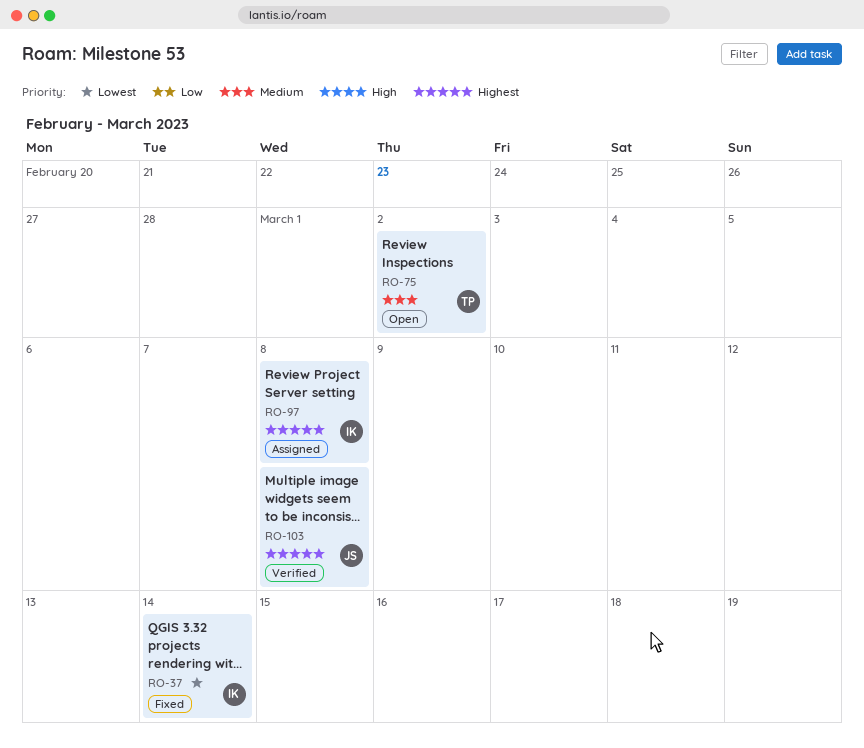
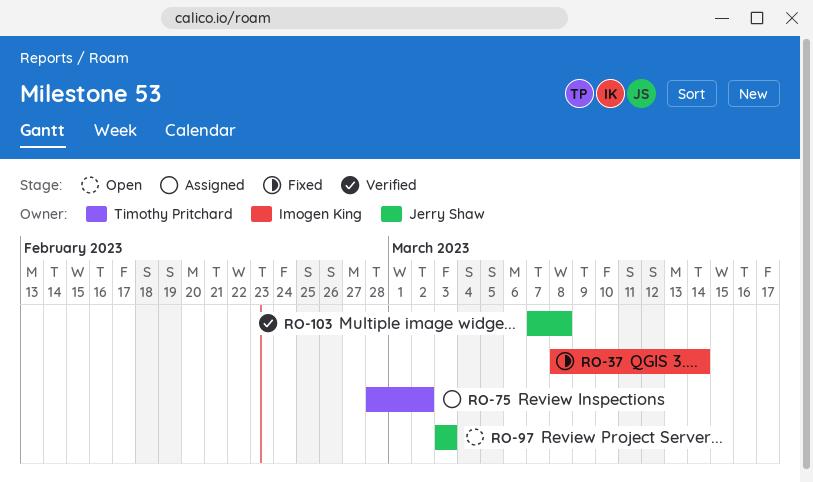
RO-75, status: Open -> Assigned
RO-97, status: Assigned -> Open
RO-97, owner: Imogen King -> Jerry Shaw
RO-97, due: Mar 8 -> Mar 3

